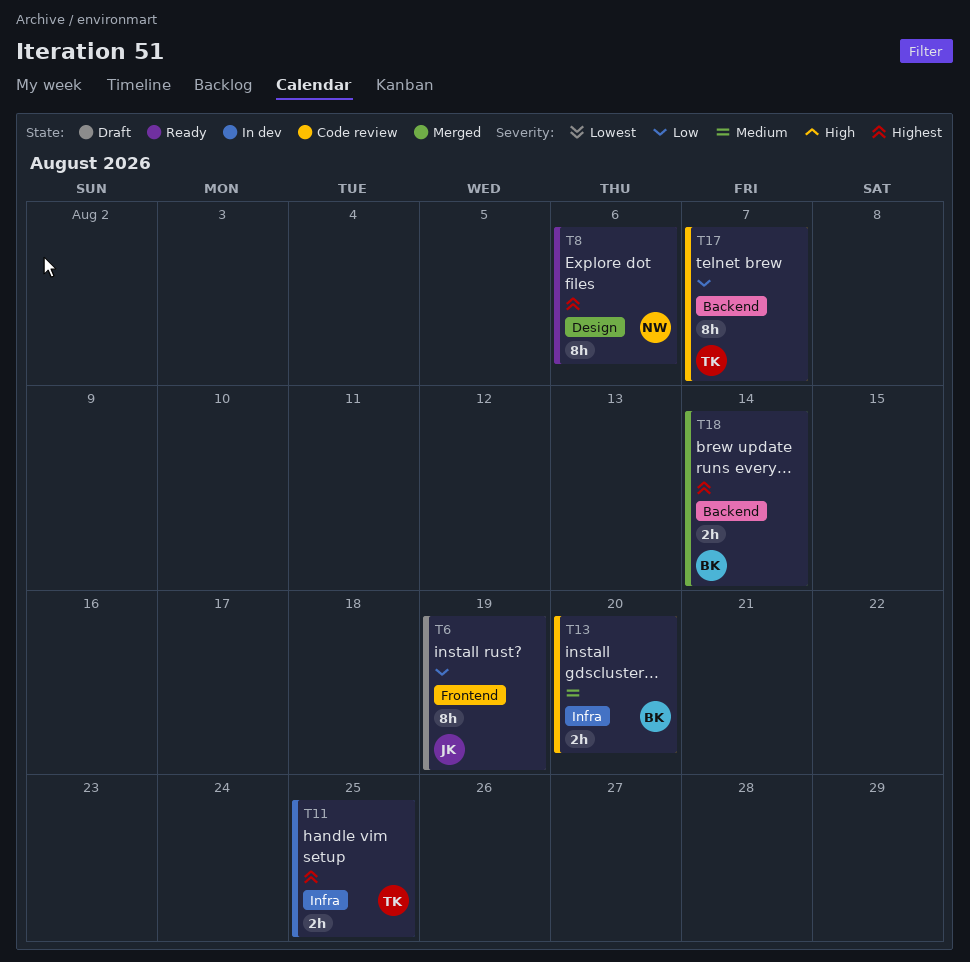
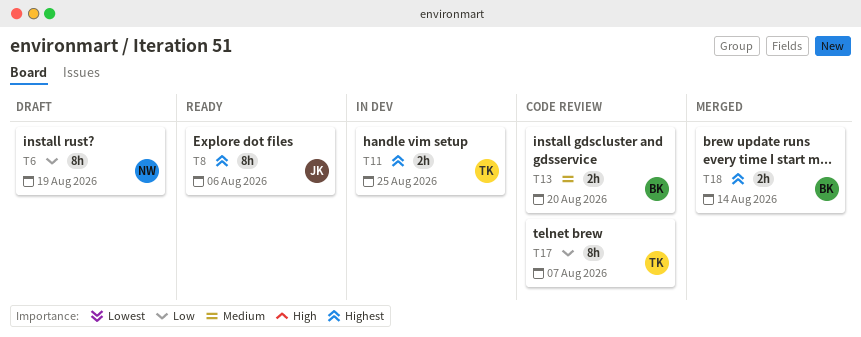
T6, owner: JK -> NW
T8, owner: NW -> JK

